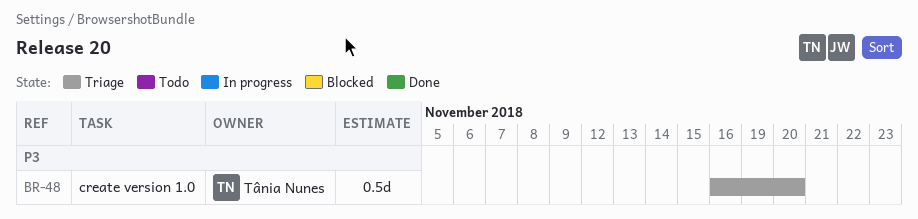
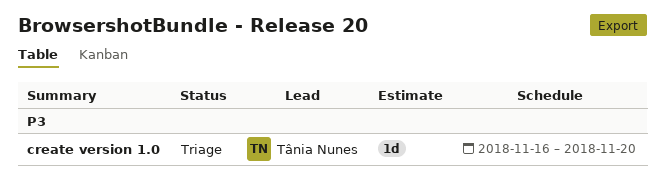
create version 1.0, estimate: 0.5d -> 1d

